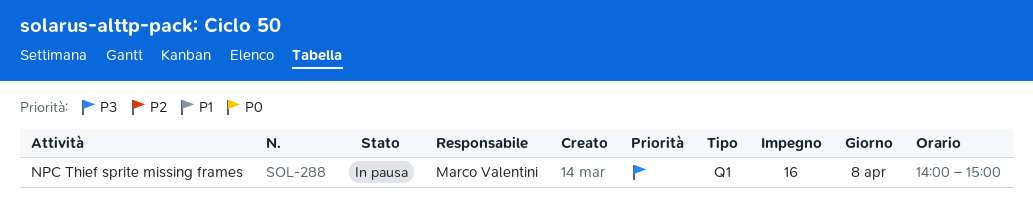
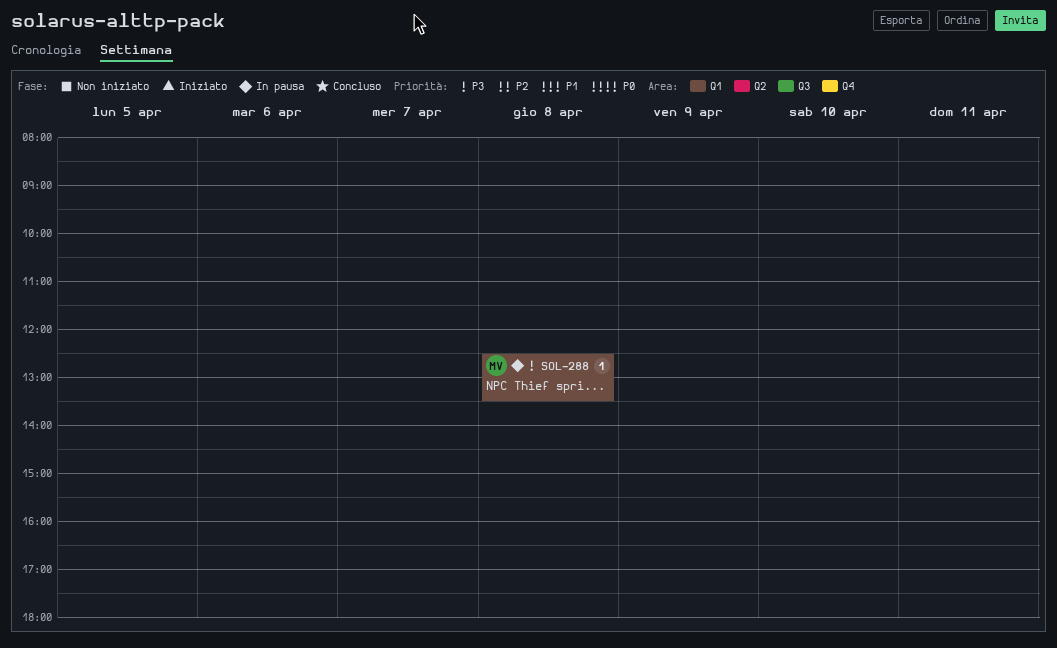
SOL-288, estimate: 16 -> 1
SOL-288, begins: 14:00 -> 12:30
SOL-288, ends: 15:00 -> 13:30

